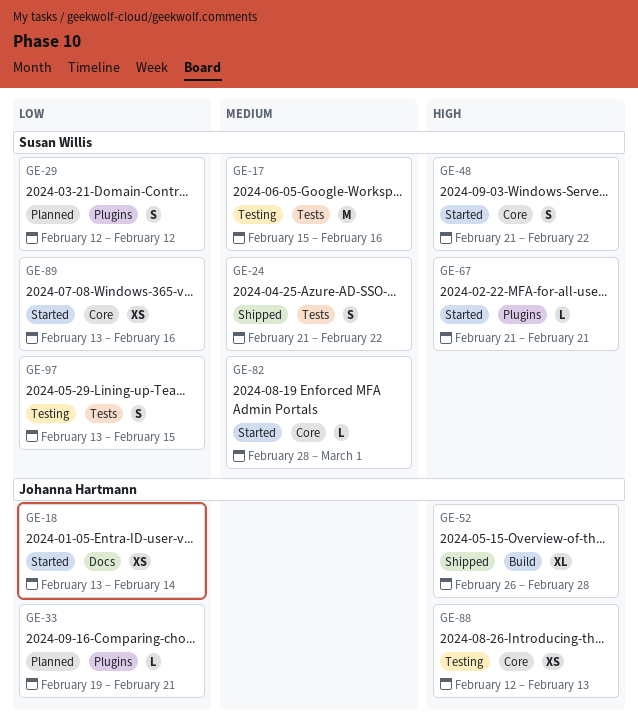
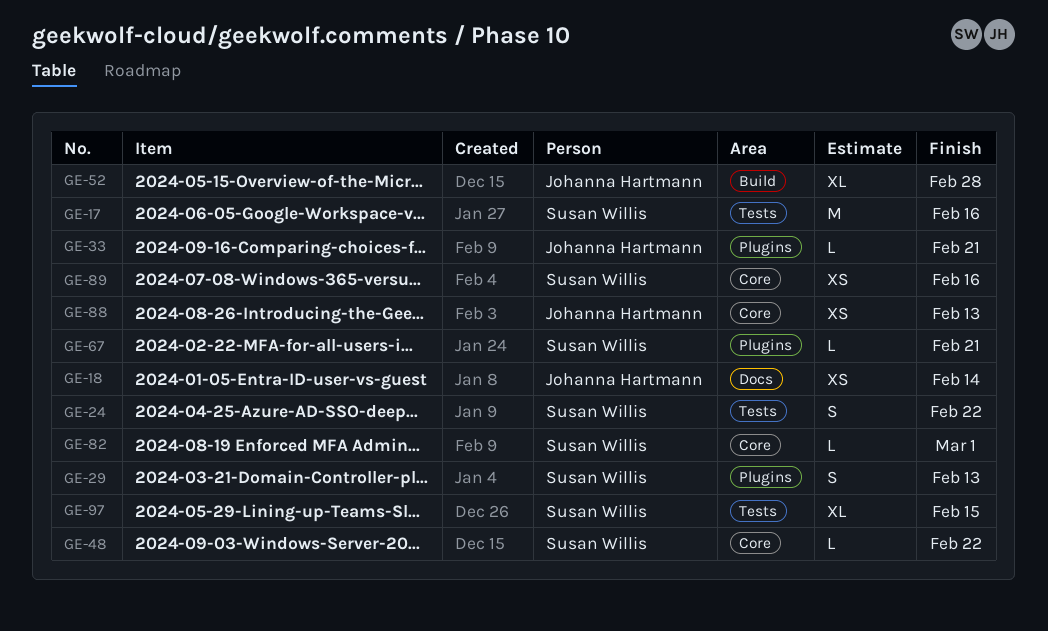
GE-29, due: Feb 12 -> Feb 13
GE-48, estimate: S -> L
GE-97, estimate: S -> XL

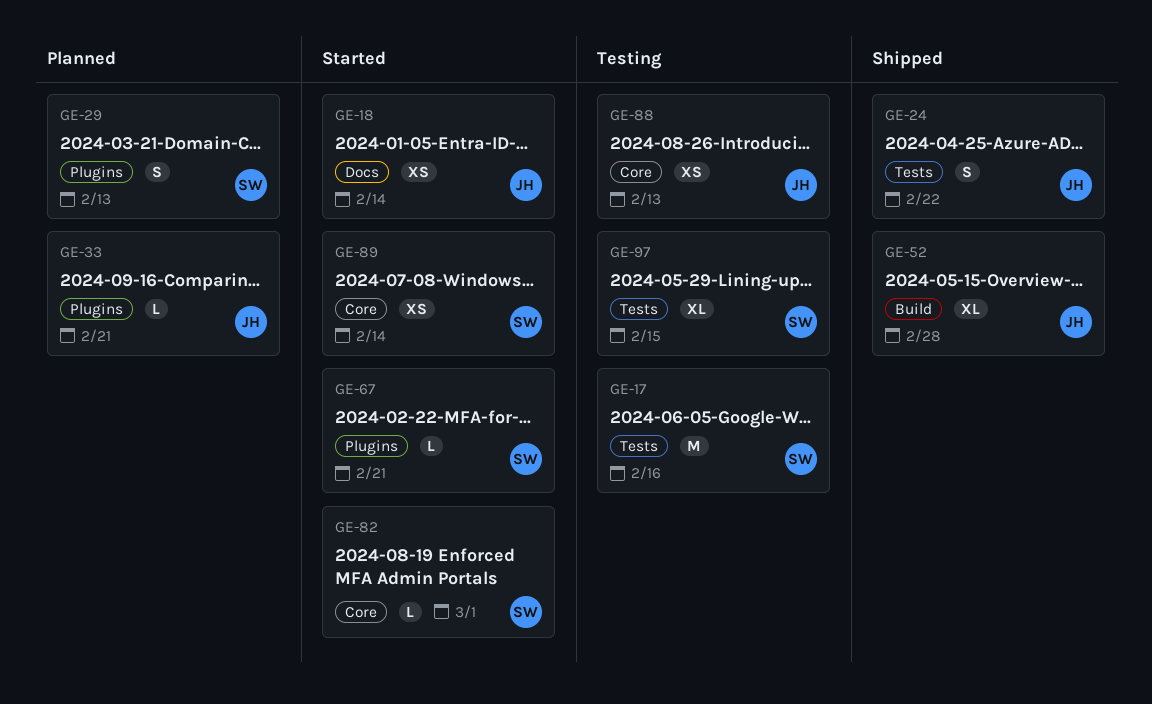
GE-24, owner: Susan Willis -> Johanna Hartmann
GE-48: present -> none
GE-89, due: Feb 16 -> Feb 14

